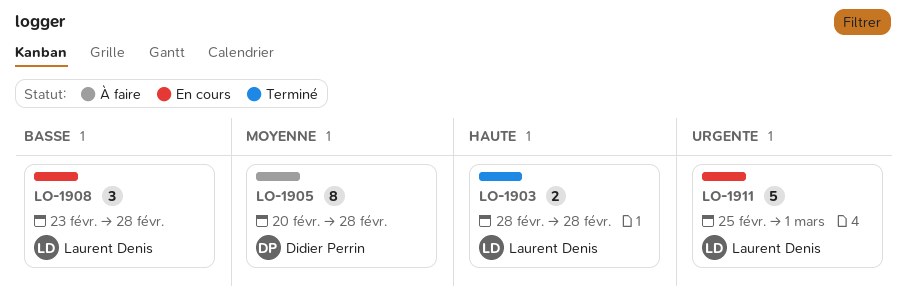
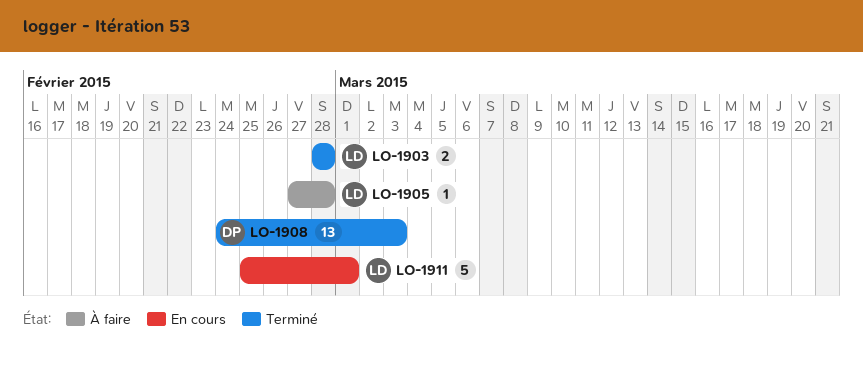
LO-1905, owner: Didier Perrin -> Laurent Denis
LO-1905, estimate: 8 -> 1
LO-1905, start: Feb 20 -> Feb 27
LO-1908, status: En cours -> Terminé
LO-1908, owner: Laurent Denis -> Didier Perrin
LO-1908, estimate: 3 -> 13
LO-1908, start: Feb 23 -> Feb 24
LO-1908, due: Feb 28 -> Mar 3

